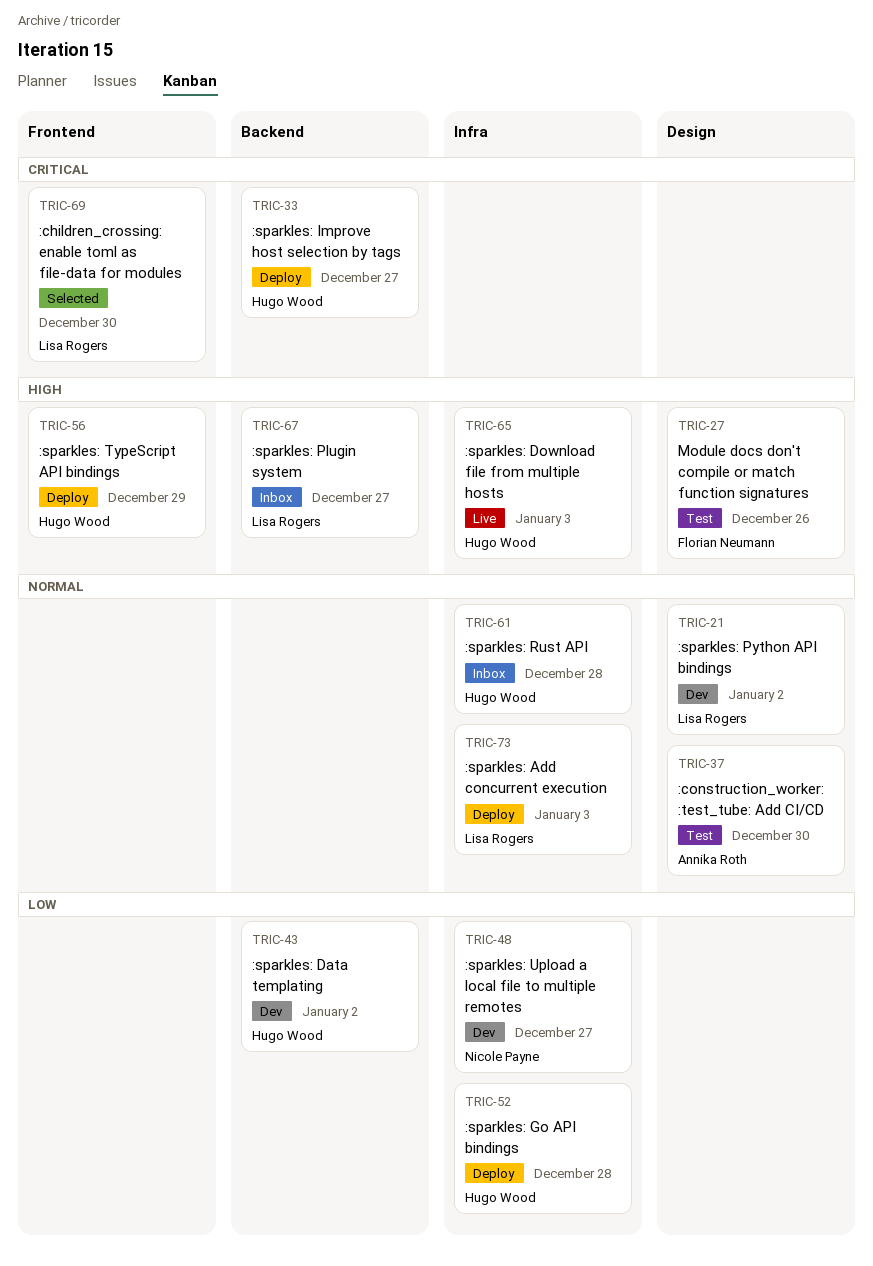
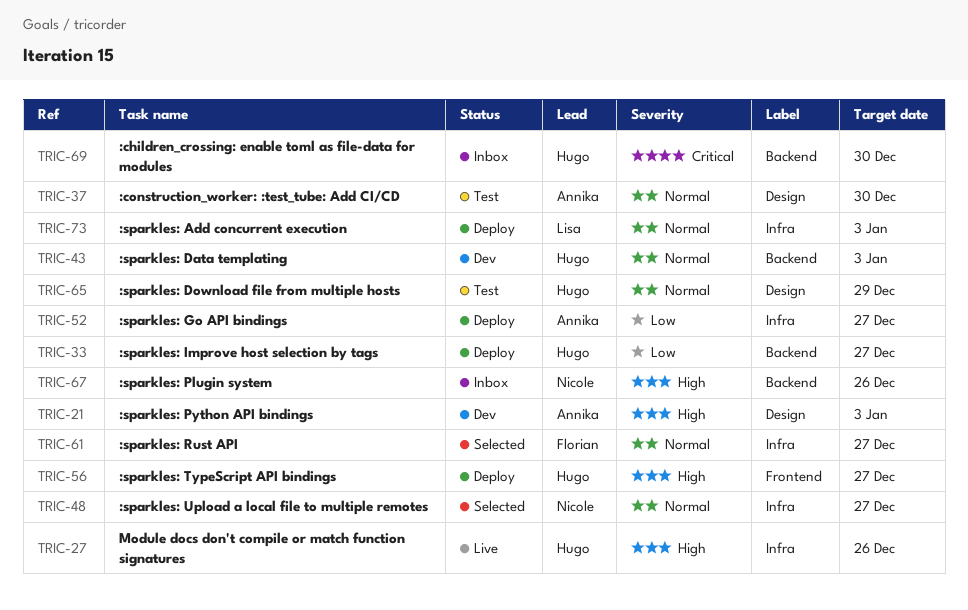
TRIC-21, owner: Lisa Rogers -> Annika Roth
TRIC-21, priority: Normal -> High
TRIC-21, due: Jan 2 -> Jan 3
TRIC-27, status: Test -> Live
TRIC-27, owner: Florian Neumann -> Hugo Wood
TRIC-27, label: Design -> Infra
TRIC-33, priority: Critical -> Low
TRIC-43, priority: Low -> Normal
TRIC-43, due: Jan 2 -> Jan 3
TRIC-48, status: Dev -> Selected
TRIC-48, priority: Low -> Normal
TRIC-52, owner: Hugo Wood -> Annika Roth
TRIC-52, due: Dec 28 -> Dec 27
TRIC-56, due: Dec 29 -> Dec 27
TRIC-61, status: Inbox -> Selected
TRIC-61, owner: Hugo Wood -> Florian Neumann
TRIC-61, due: Dec 28 -> Dec 27
TRIC-65, status: Live -> Test
TRIC-65, priority: High -> Normal
TRIC-65, label: Infra -> Design
TRIC-65, due: Jan 3 -> Dec 29
TRIC-67, owner: Lisa Rogers -> Nicole Payne
TRIC-67, due: Dec 27 -> Dec 26
TRIC-69, status: Selected -> Inbox
TRIC-69, owner: Lisa Rogers -> Hugo Wood
TRIC-69, label: Frontend -> Backend

